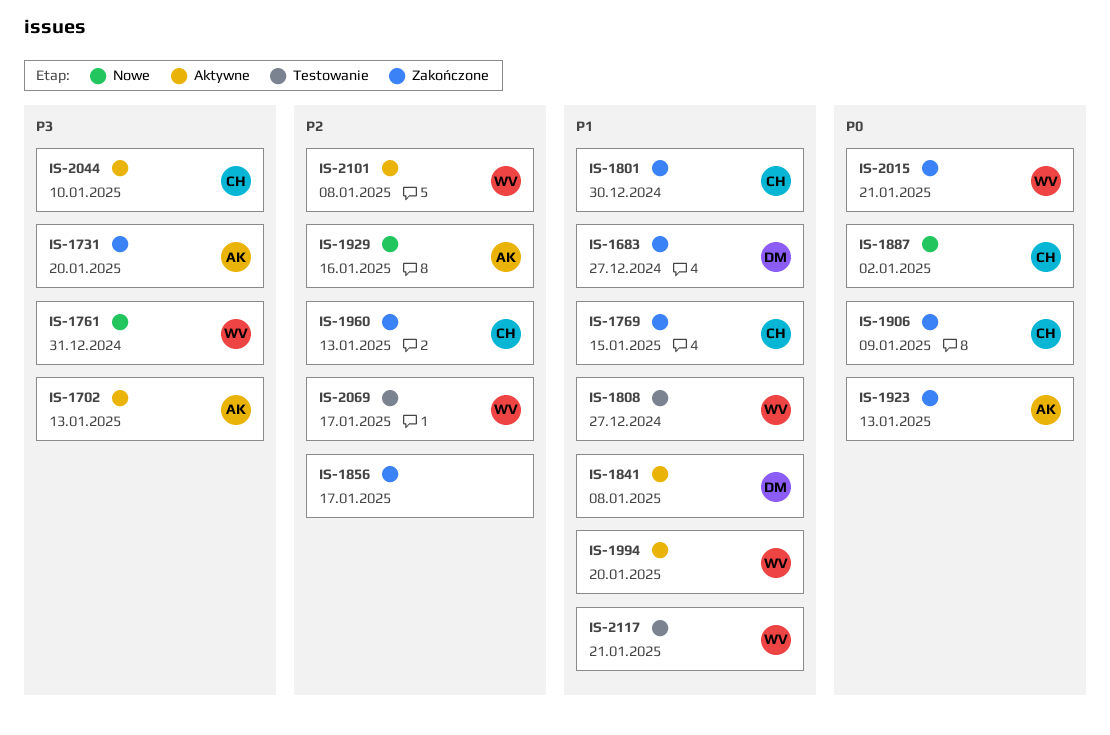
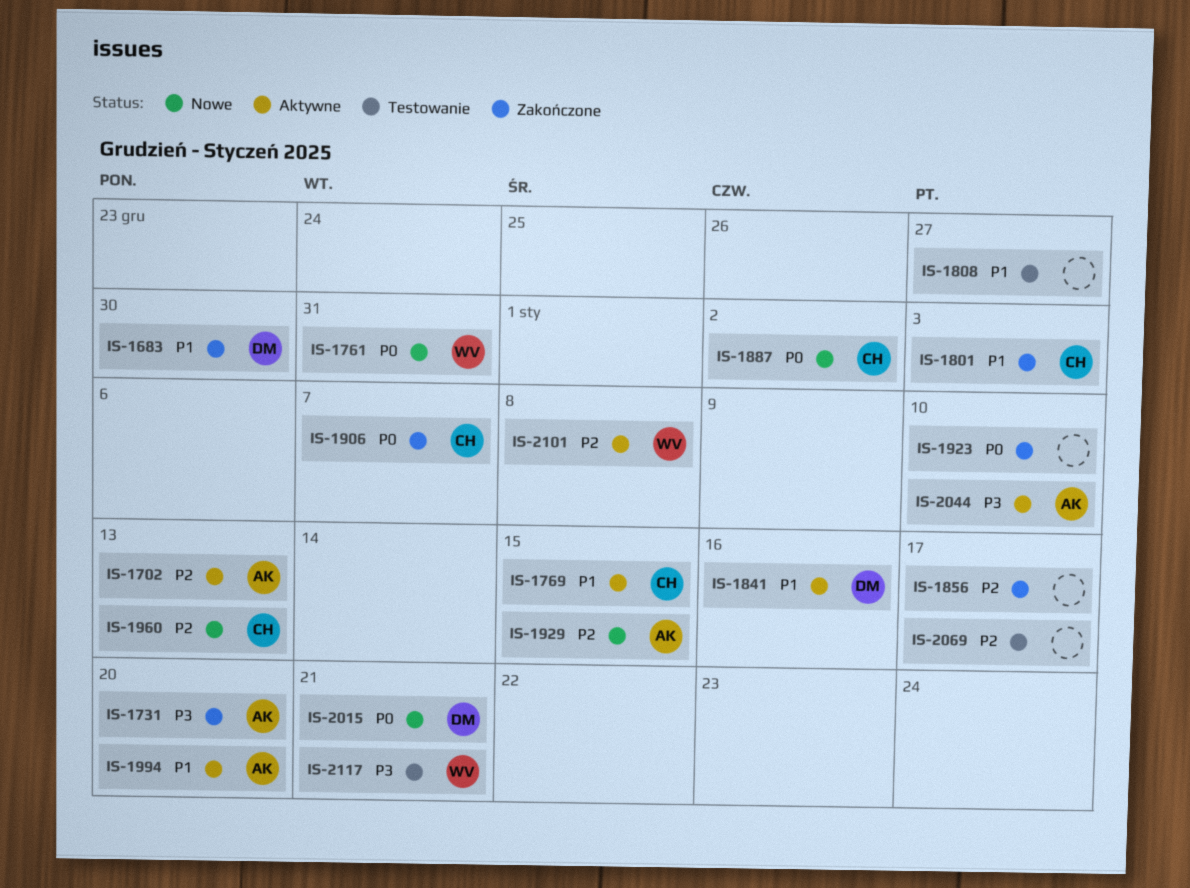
IS-1683, due: Dec 27 -> Dec 30
IS-1702, priority: P3 -> P2
IS-1761, priority: P3 -> P0
IS-1769, status: Zakończone -> Aktywne
IS-1801, due: Dec 30 -> Jan 3
IS-1808, owner: WV -> none
IS-1841, due: Jan 8 -> Jan 16
IS-1906, due: Jan 9 -> Jan 7
IS-1923, owner: AK -> none
IS-1923, due: Jan 13 -> Jan 10
IS-1929, due: Jan 16 -> Jan 15
IS-1960, status: Zakończone -> Nowe
IS-1994, owner: WV -> AK
IS-2015, status: Zakończone -> Nowe
IS-2015, owner: WV -> DM
IS-2044, owner: CH -> AK
IS-2069, owner: WV -> none
IS-2117, priority: P1 -> P3

